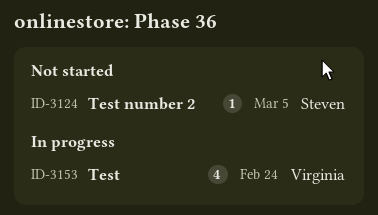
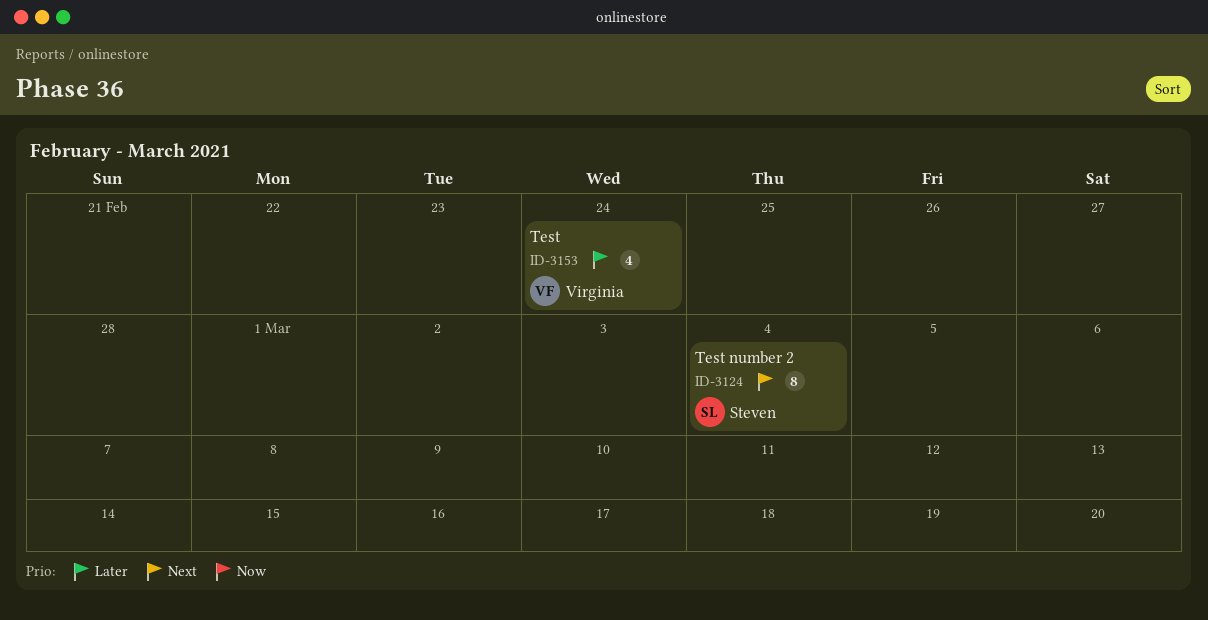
ID-3124, estimate: 1 -> 8
ID-3124, due: Mar 5 -> Mar 4

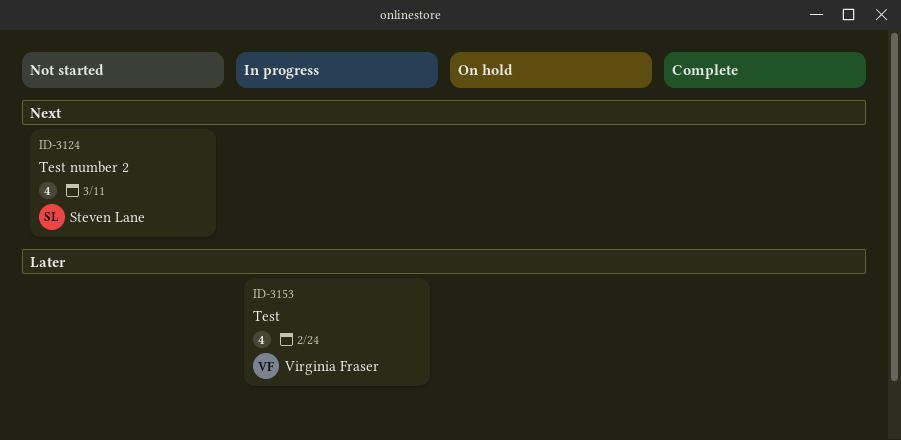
ID-3124, estimate: 8 -> 4
ID-3124, due: Mar 4 -> Mar 11

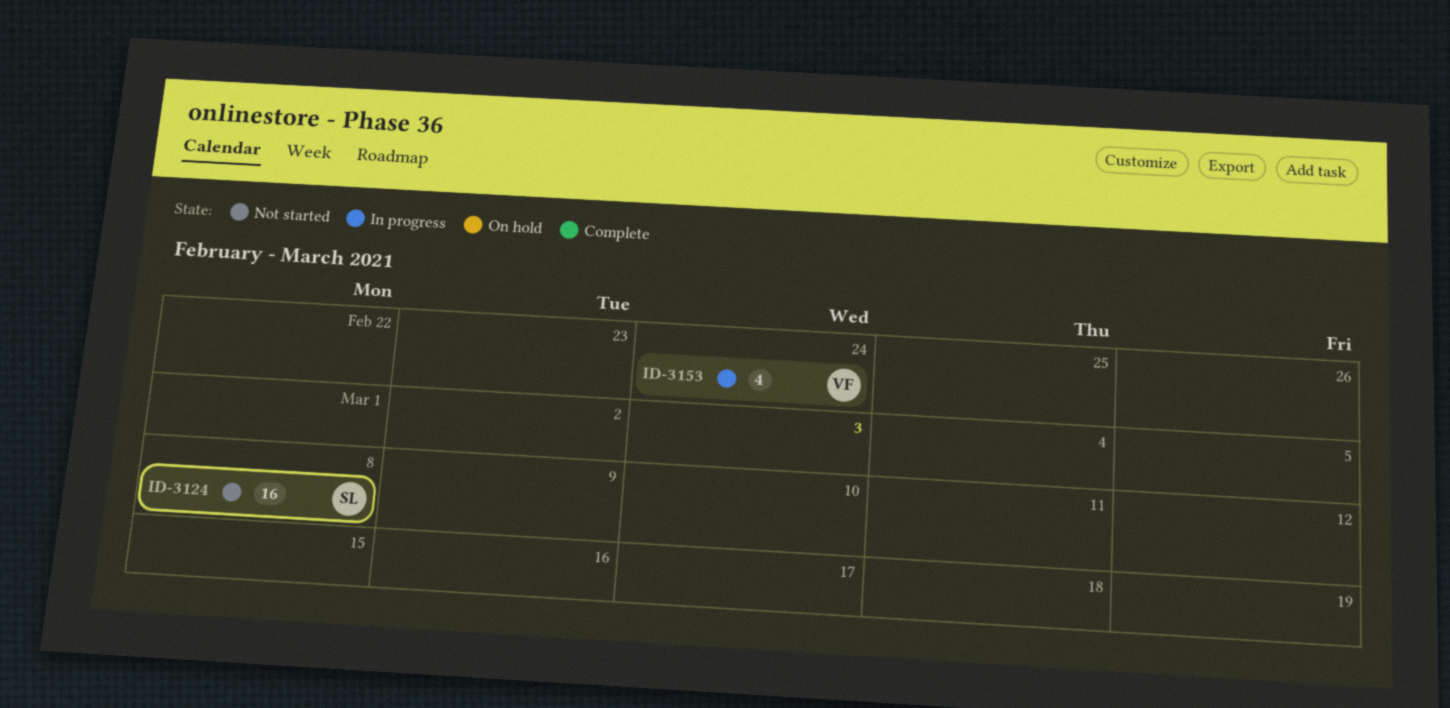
ID-3124, estimate: 4 -> 16
ID-3124, due: Mar 11 -> Mar 8

